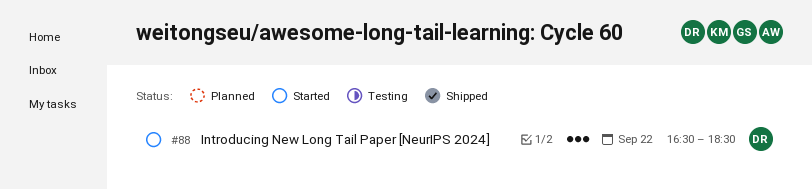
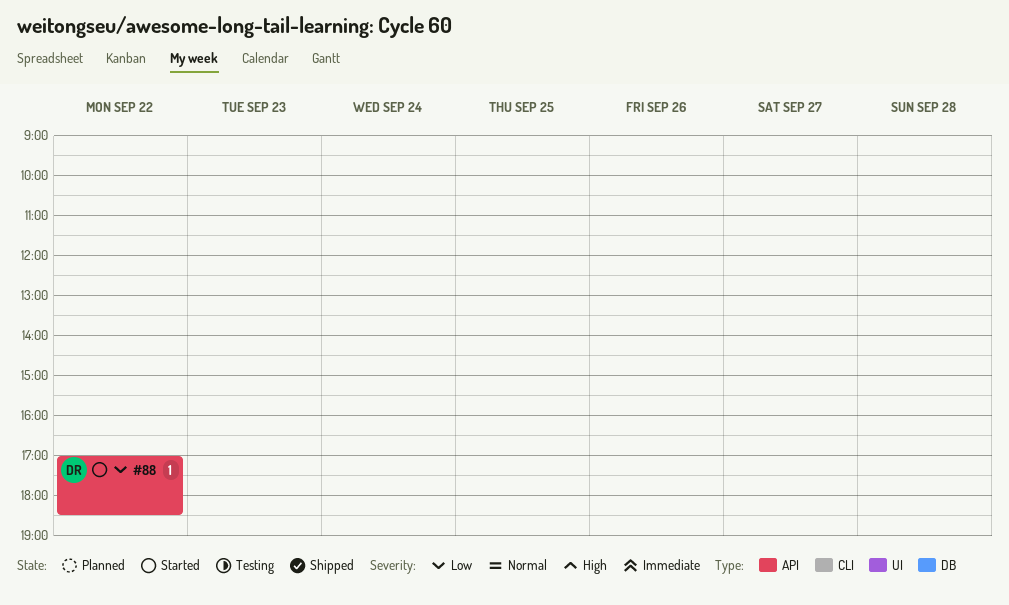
#88, estimate: 3 -> 1
#88, begins: 16:30 -> 17:00

